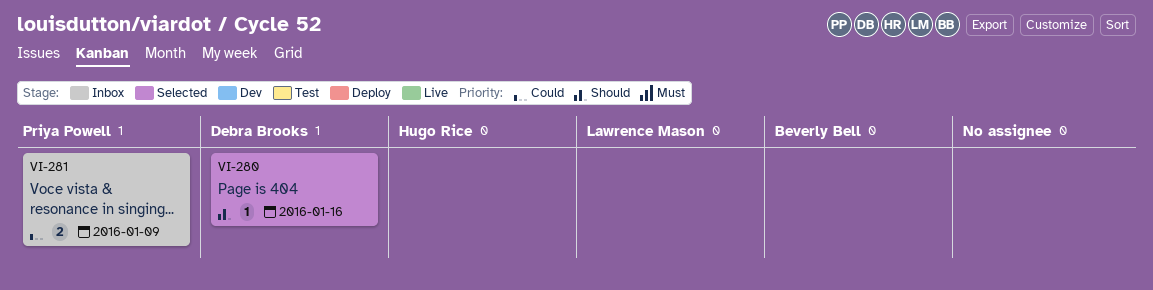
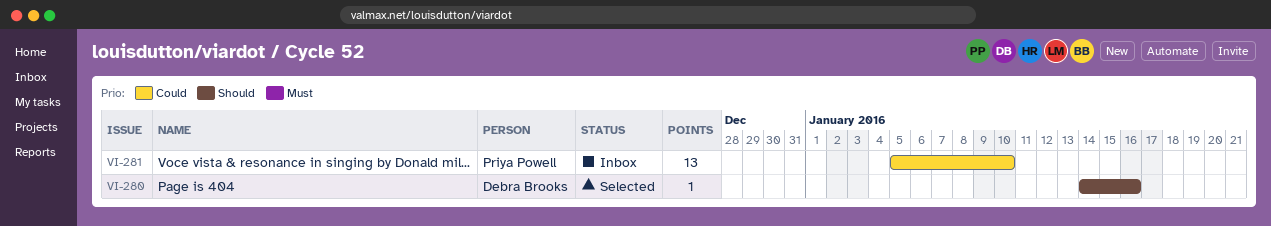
VI-281, estimate: 2 -> 13
VI-281, due: Jan 9 -> Jan 10

